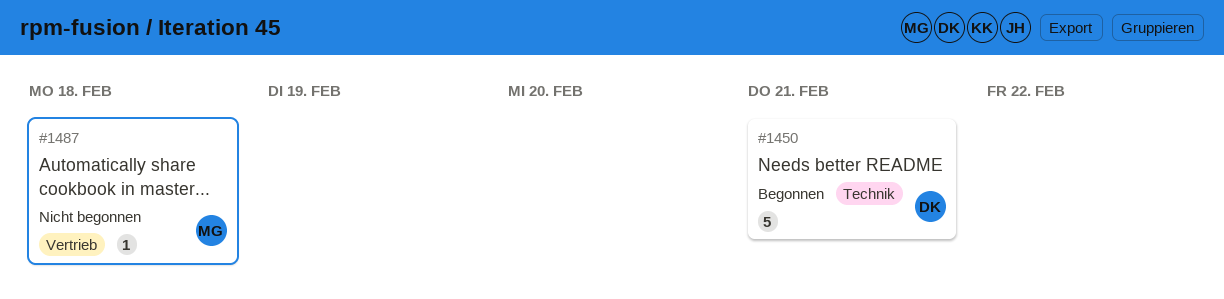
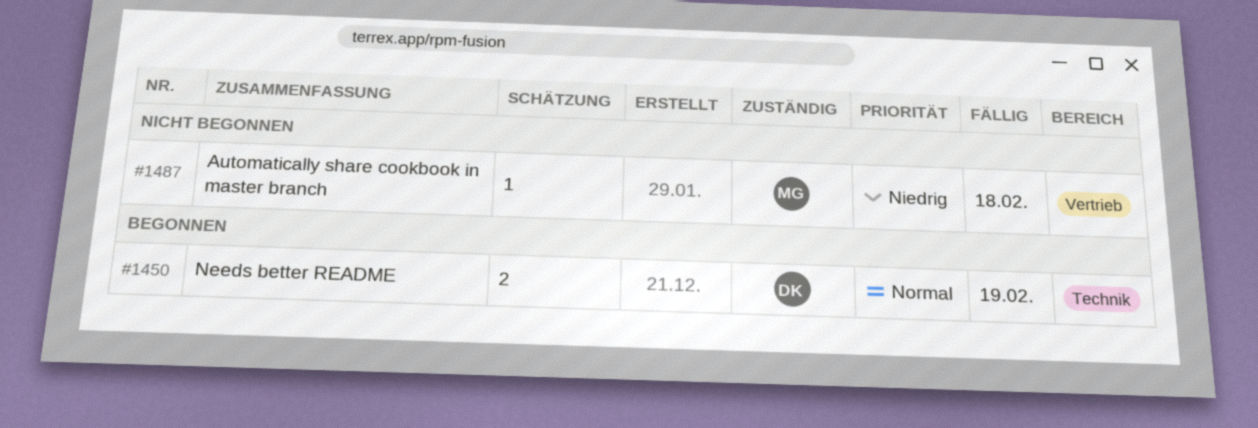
#1450, estimate: 5 -> 2
#1450, due: Feb 21 -> Feb 19

